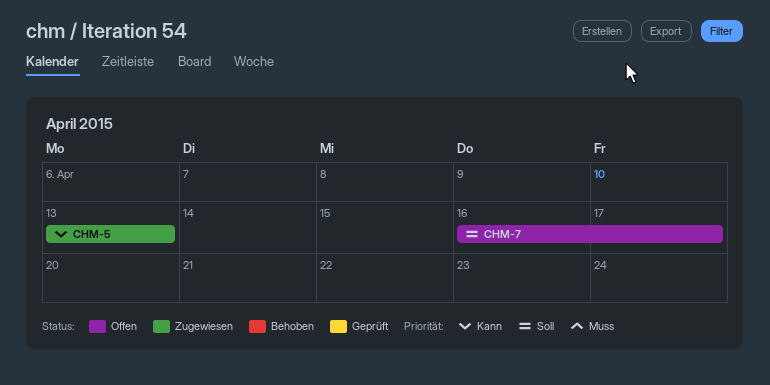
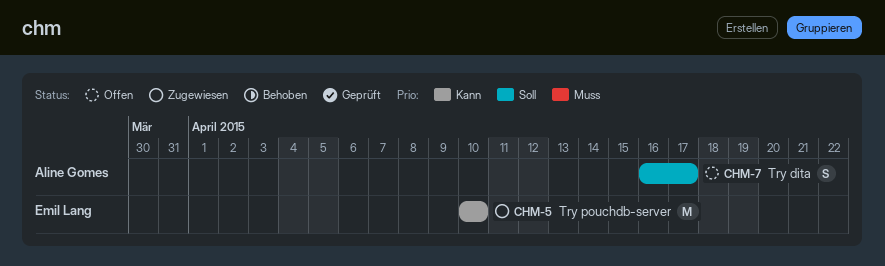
CHM-5, start: Apr 13 -> Apr 10
CHM-5, due: Apr 13 -> Apr 10

